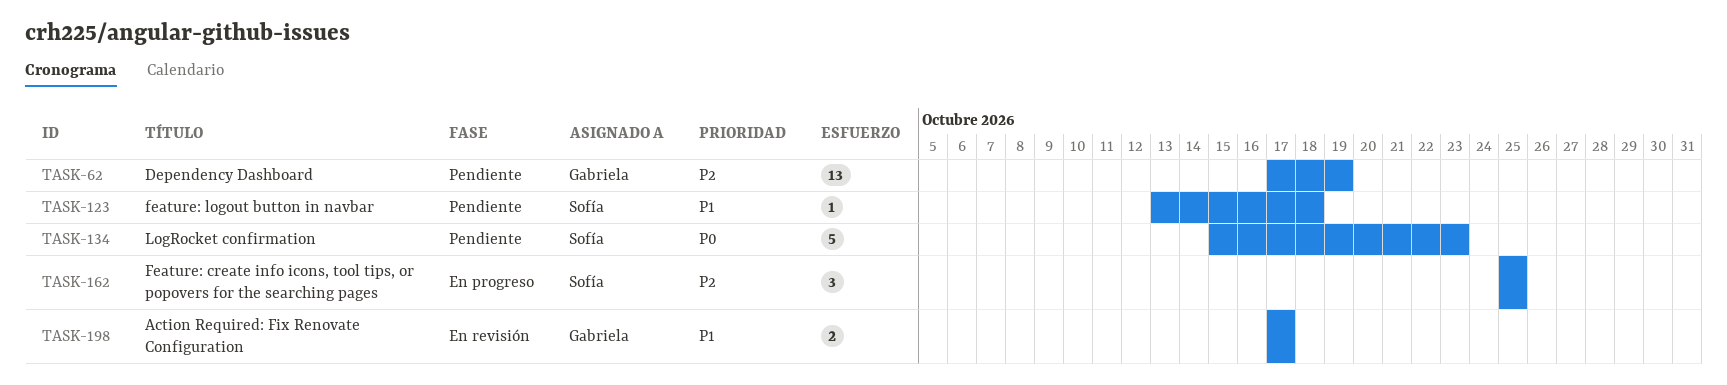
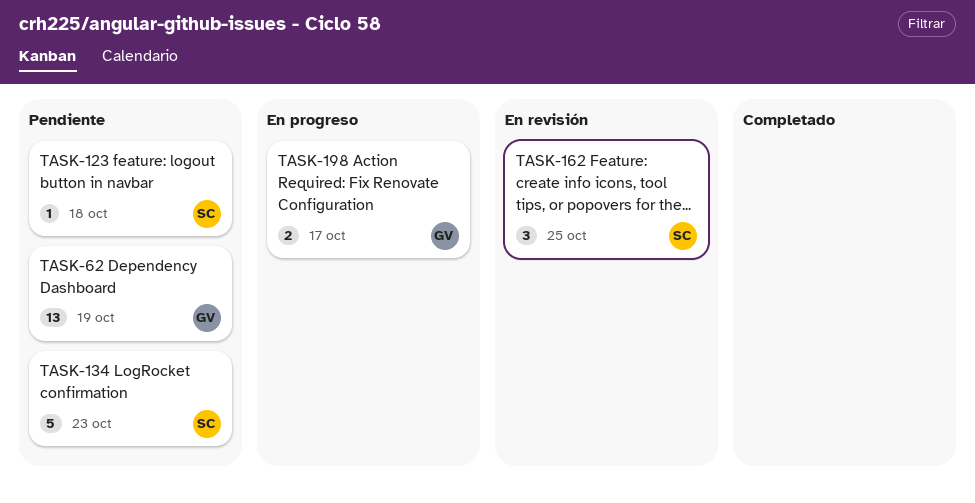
TASK-162, status: En progreso -> En revisión
TASK-198, status: En revisión -> En progreso

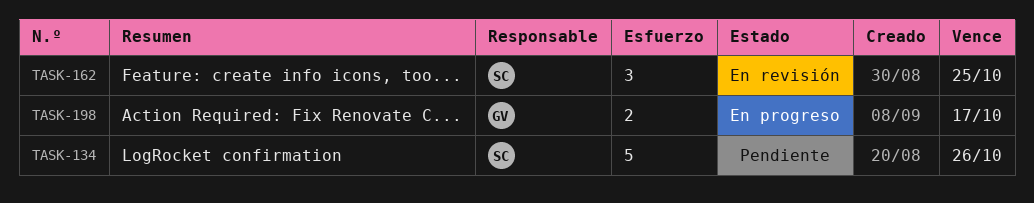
TASK-62: present -> none
TASK-123: present -> none
TASK-134, due: Oct 23 -> Oct 26

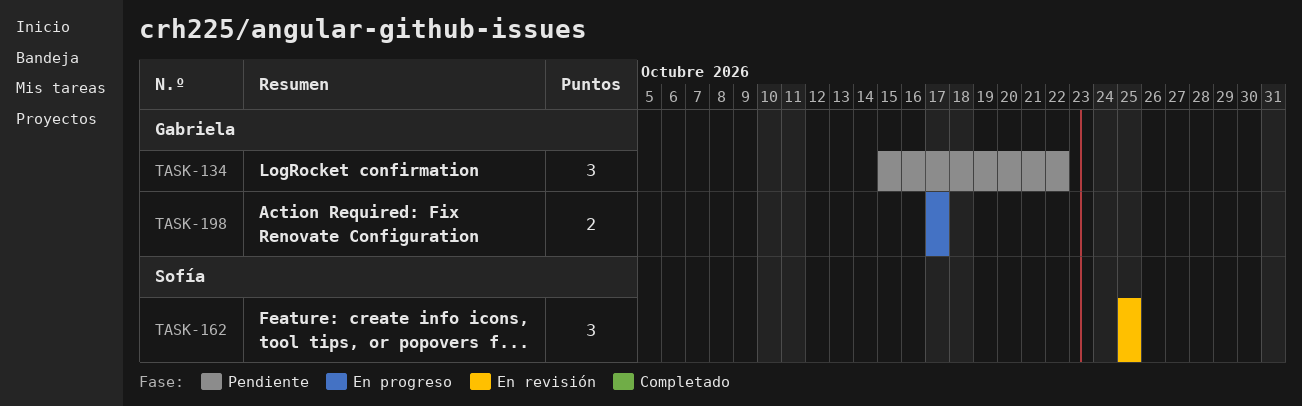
TASK-134, owner: Sofía -> Gabriela
TASK-134, estimate: 5 -> 3
TASK-134, due: Oct 26 -> Oct 22

